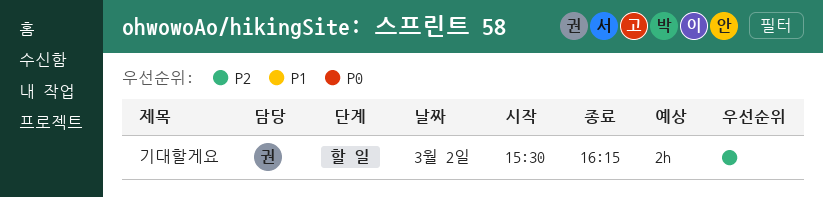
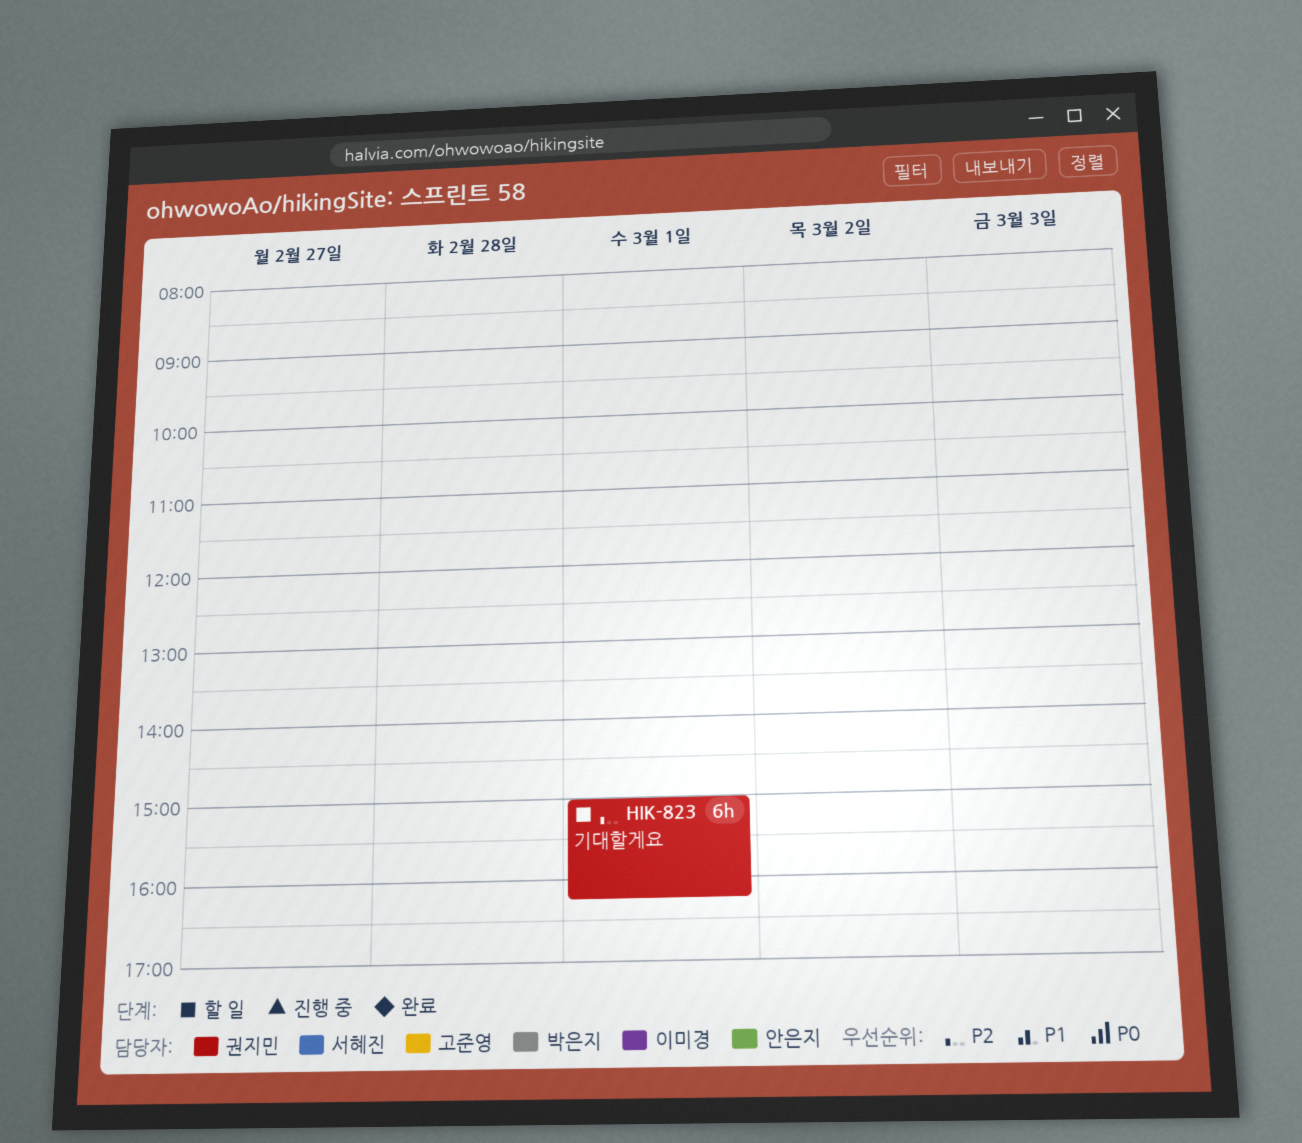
기대할게요, estimate: 2h -> 6h
기대할게요, day: Mar 2 -> Mar 1
기대할게요, begins: 15:30 -> 15:00

